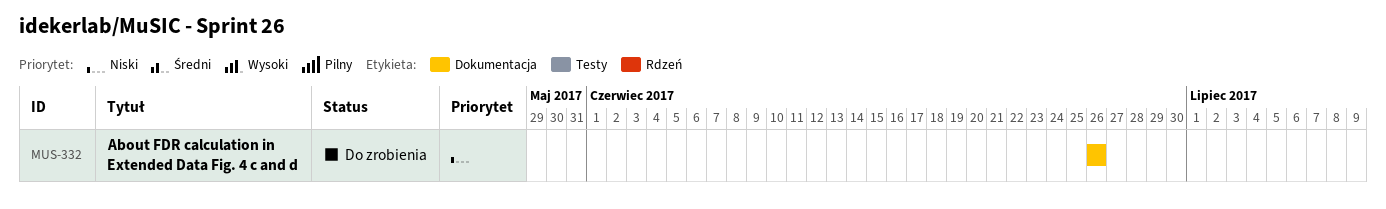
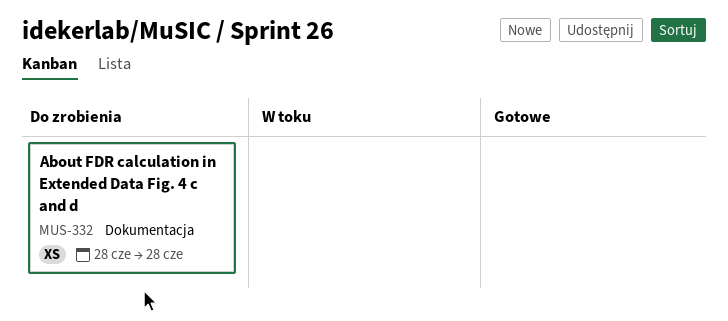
MUS-332, start: Jun 26 -> Jun 28
MUS-332, due: Jun 26 -> Jun 28

